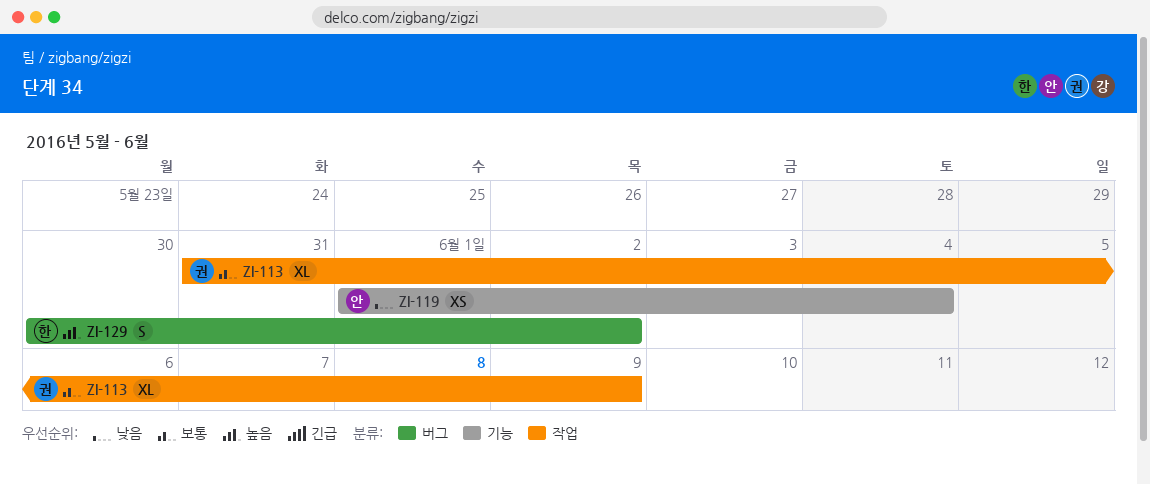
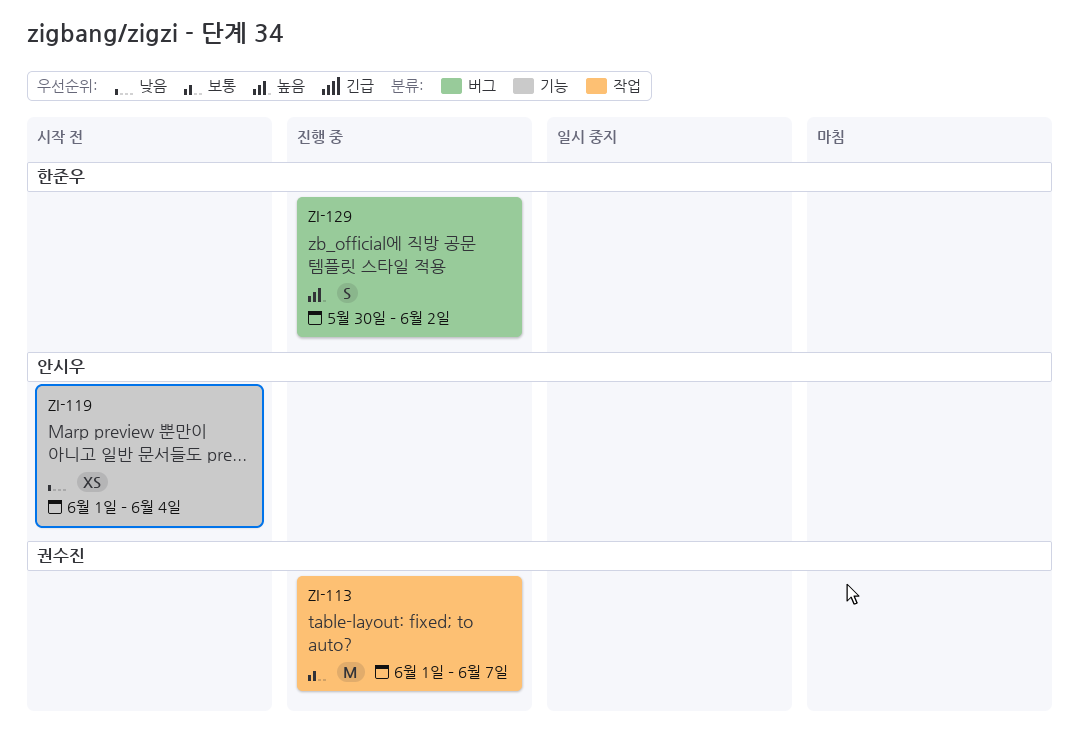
ZI-113, estimate: XL -> M
ZI-113, start: May 31 -> Jun 1
ZI-113, due: Jun 9 -> Jun 7

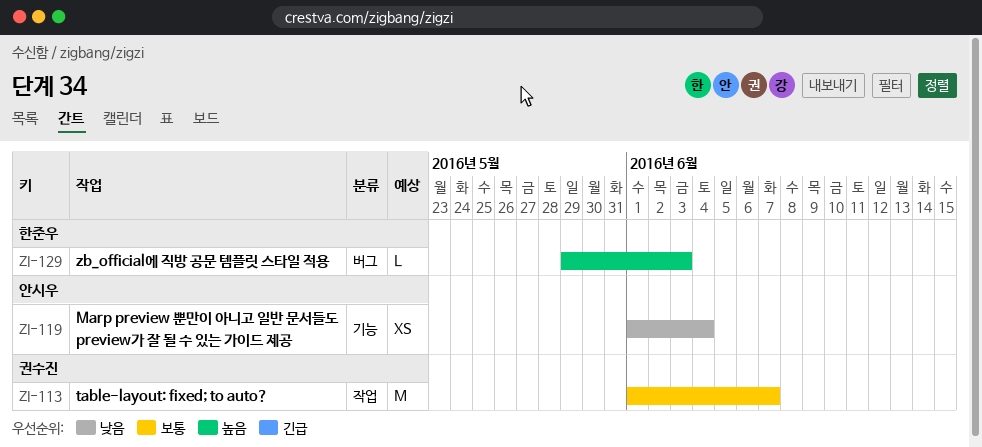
ZI-129, estimate: S -> L
ZI-129, start: May 30 -> May 29
ZI-129, due: Jun 2 -> Jun 3

